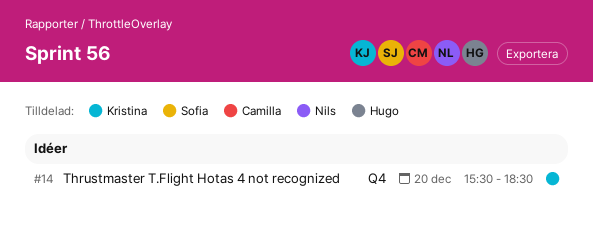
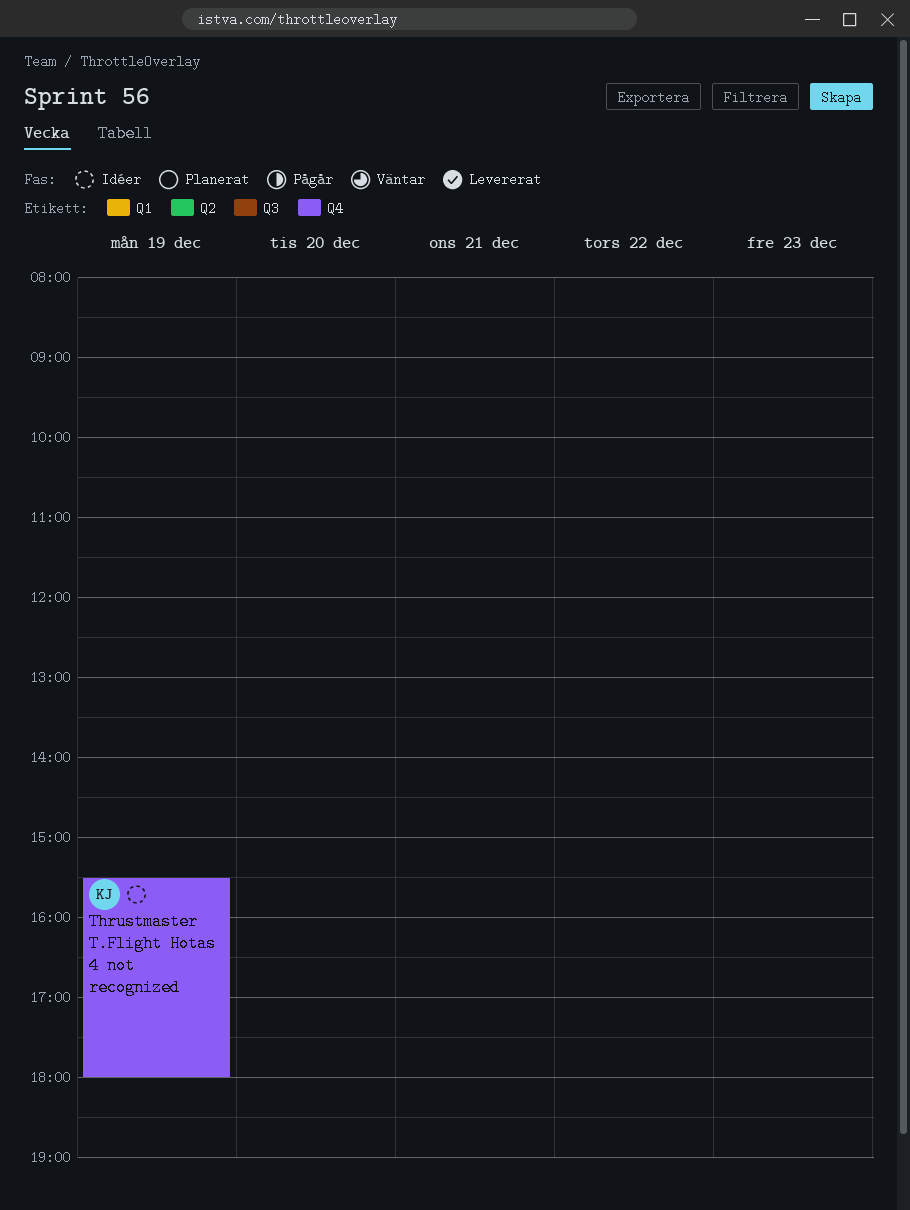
Thrustmaster T.Flight Hotas 4 not recognized, day: Dec 20 -> Dec 19
Thrustmaster T.Flight Hotas 4 not recognized, ends: 18:30 -> 18:00

